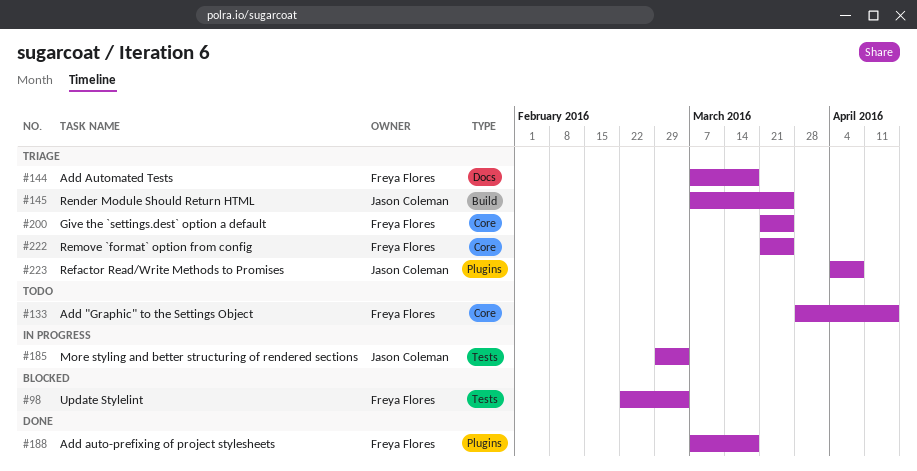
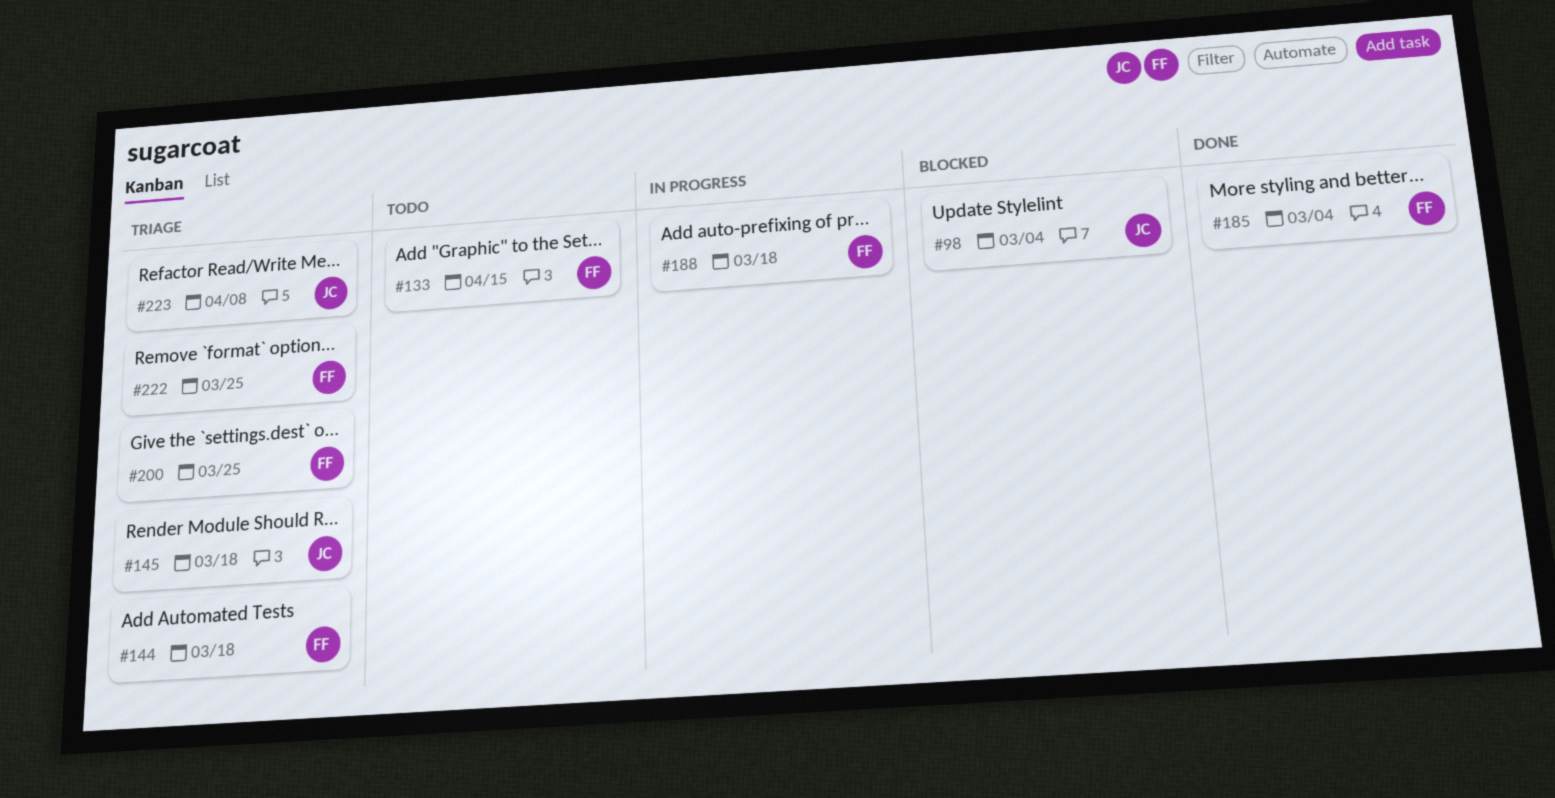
#98, owner: Freya Flores -> Jason Coleman
#145, due: Mar 25 -> Mar 18
#185, status: In progress -> Done
#185, owner: Jason Coleman -> Freya Flores
#188, status: Done -> In progress

